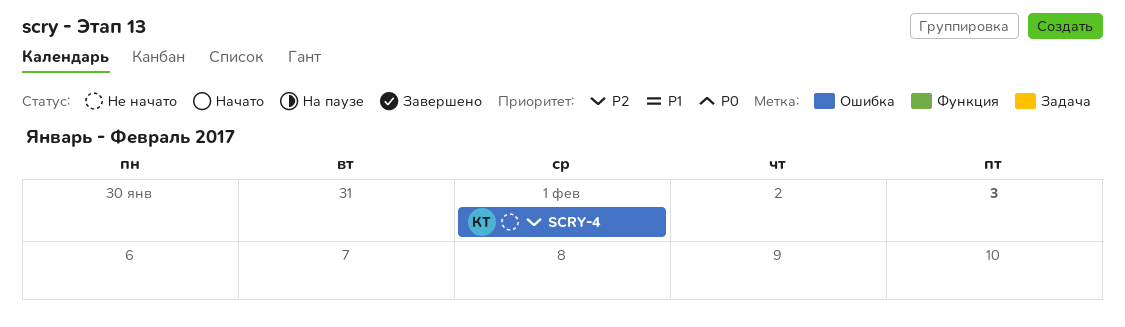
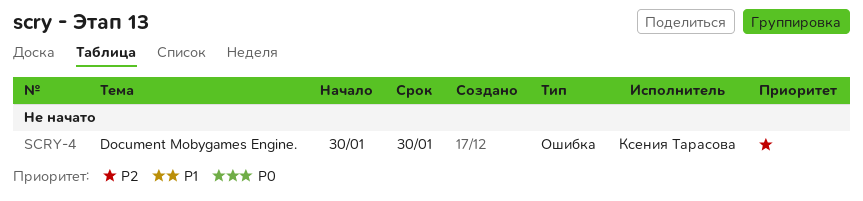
SCRY-4, start: Feb 1 -> Jan 30
SCRY-4, due: Feb 1 -> Jan 30

